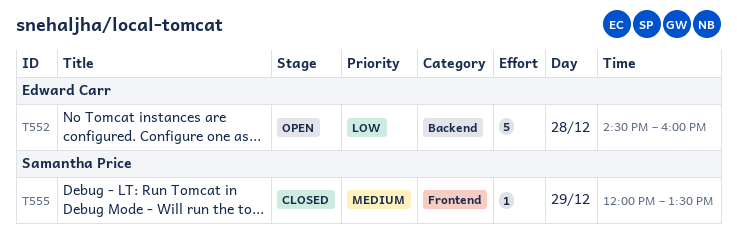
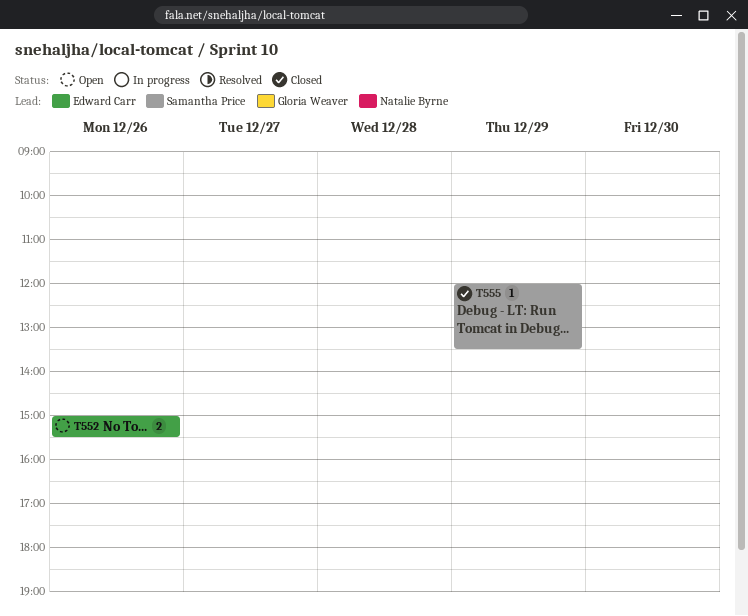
T552, estimate: 5 -> 2
T552, day: Dec 28 -> Dec 26
T552, begins: 14:30 -> 15:00
T552, ends: 16:00 -> 15:30

